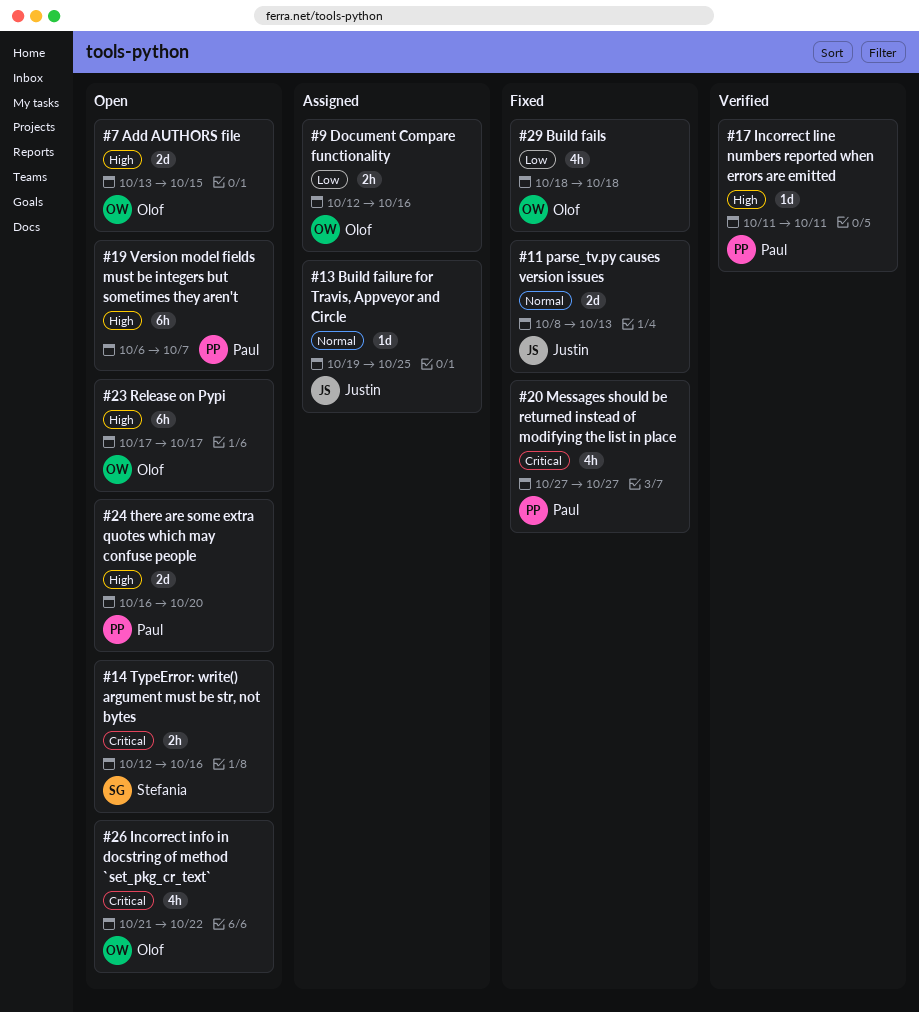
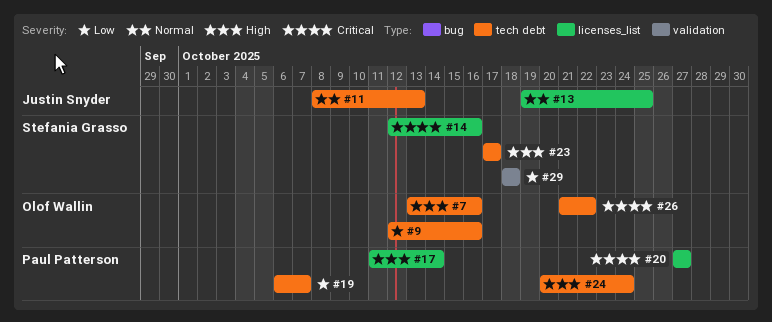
#7, due: Oct 15 -> Oct 16
#17, due: Oct 11 -> Oct 14
#19, priority: High -> Low
#23, owner: Olof Wallin -> Stefania Grasso
#24, start: Oct 16 -> Oct 20
#24, due: Oct 20 -> Oct 24
#29, owner: Olof Wallin -> Stefania Grasso

